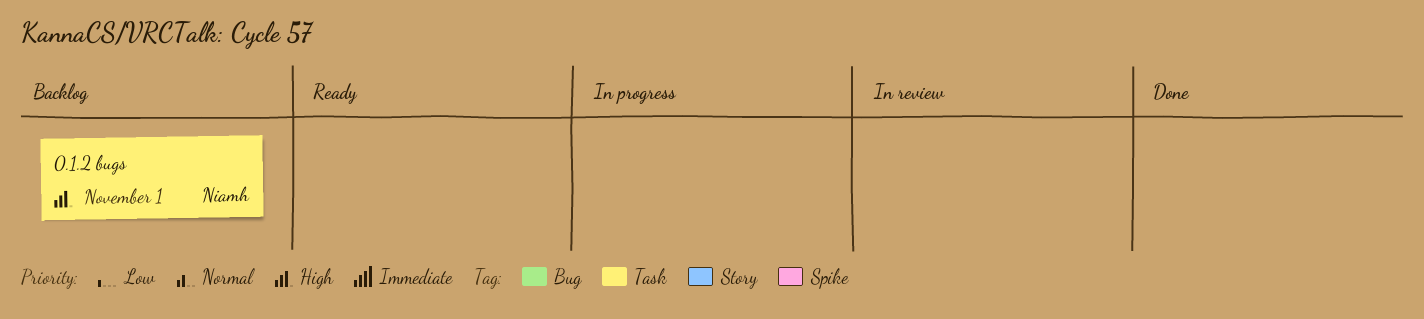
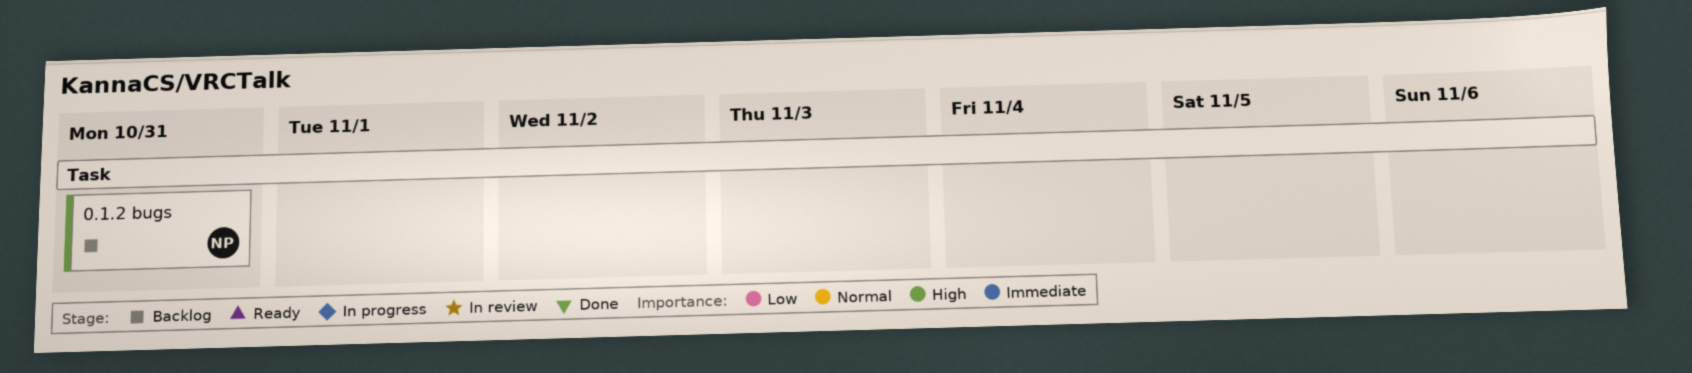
0.1.2 bugs, due: Nov 1 -> Oct 31

